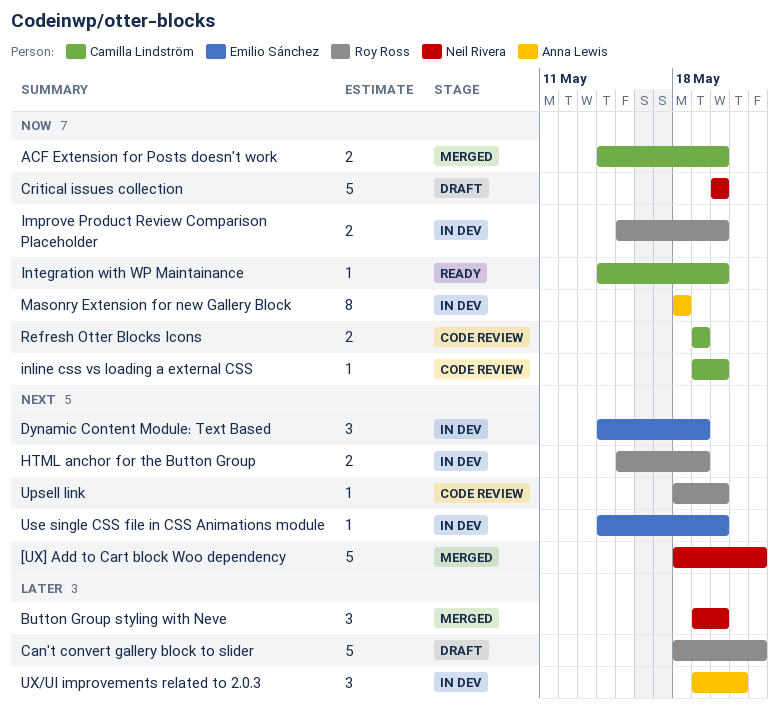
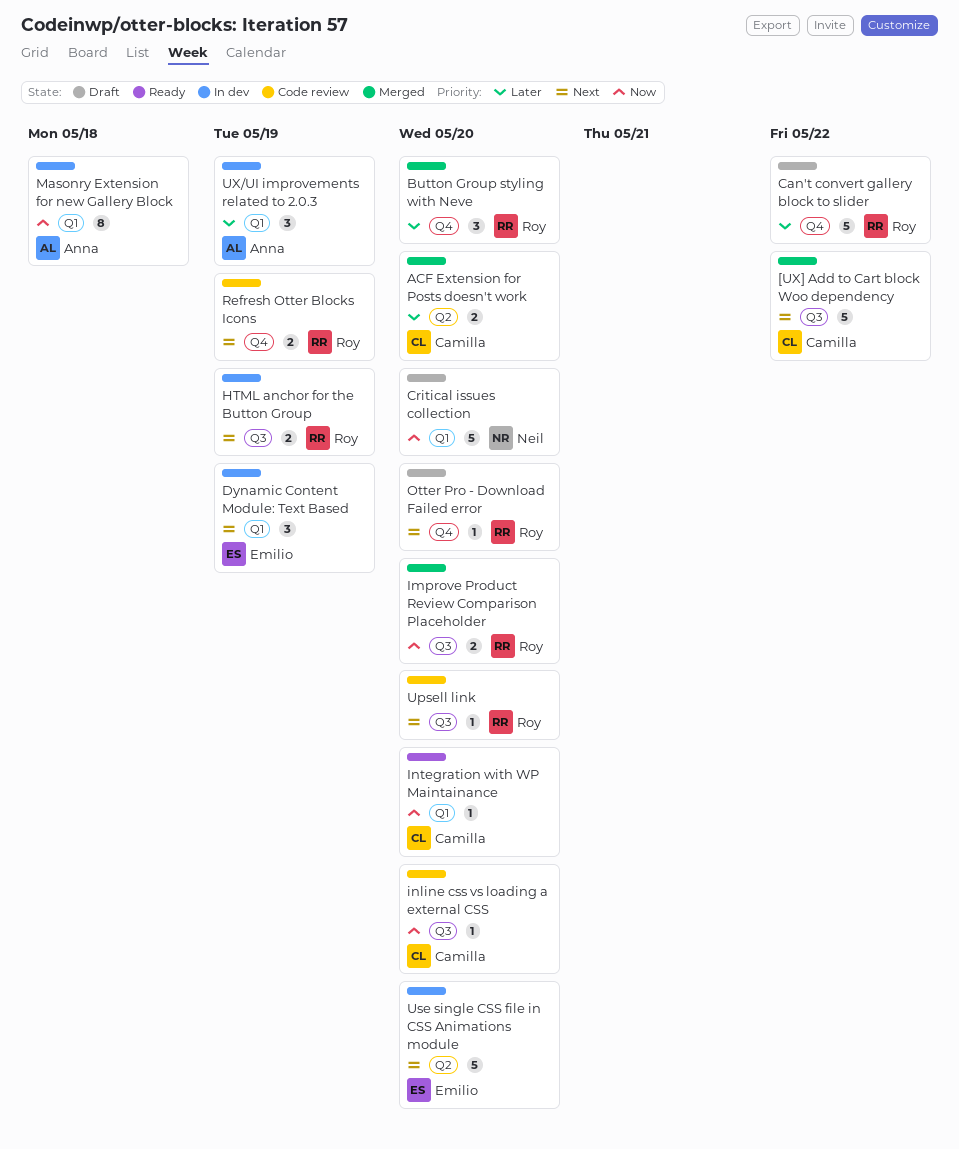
[UX] Add to Cart block Woo dependency, owner: Neil Rivera -> Camilla Lindström
ACF Extension for Posts doesn't work, priority: Now -> Later
Button Group styling with Neve, owner: Neil Rivera -> Roy Ross
Improve Product Review Comparison Placeholder, status: In dev -> Merged
Otter Pro - Download Failed error: none -> present
Refresh Otter Blocks Icons, owner: Camilla Lindström -> Roy Ross
Refresh Otter Blocks Icons, priority: Now -> Next
Use single CSS file in CSS Animations module, estimate: 1 -> 5
UX/UI improvements related to 2.0.3, due: May 21 -> May 19

